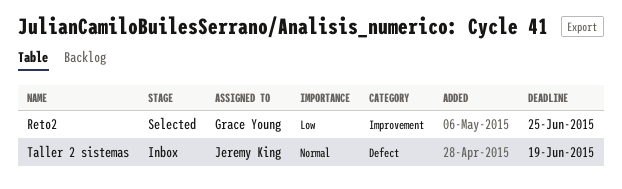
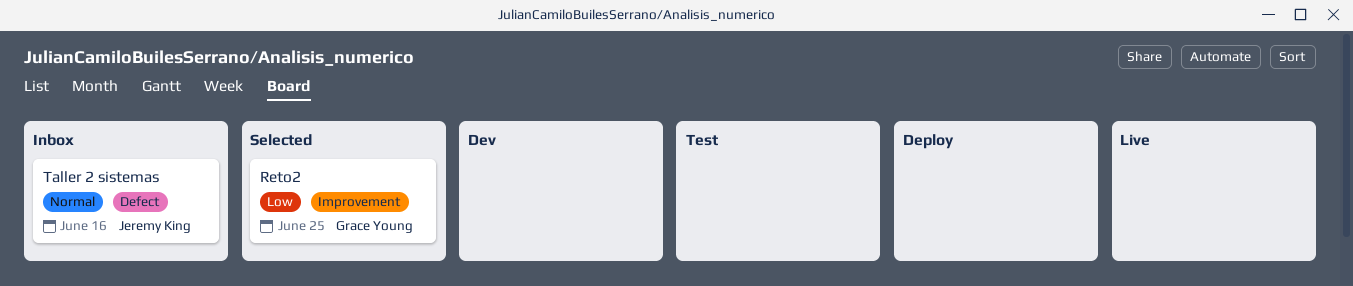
Taller 2 sistemas, due: Jun 19 -> Jun 16

